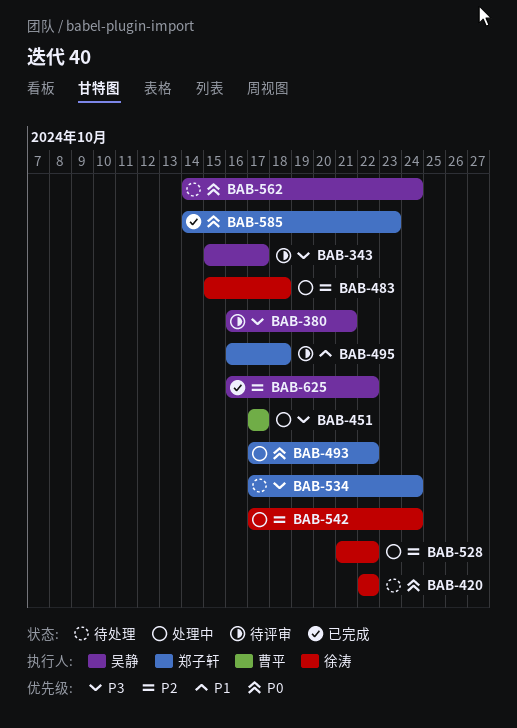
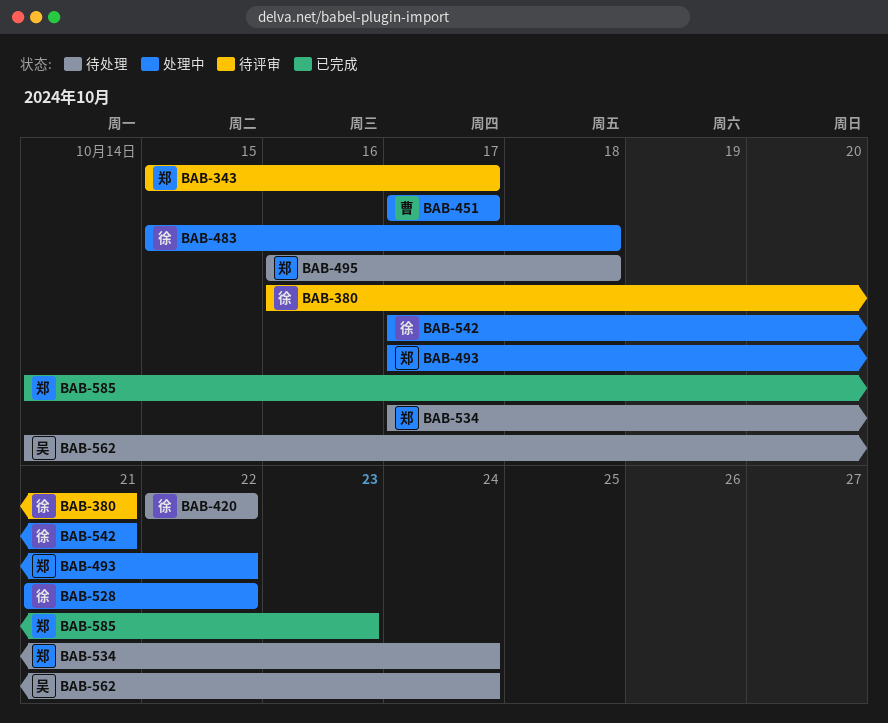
BAB-343, owner: 吴静 -> 郑子轩
BAB-380, owner: 吴静 -> 徐涛
BAB-495, status: 待评审 -> 待处理
BAB-542, due: Oct 24 -> Oct 21
BAB-625: present -> none

